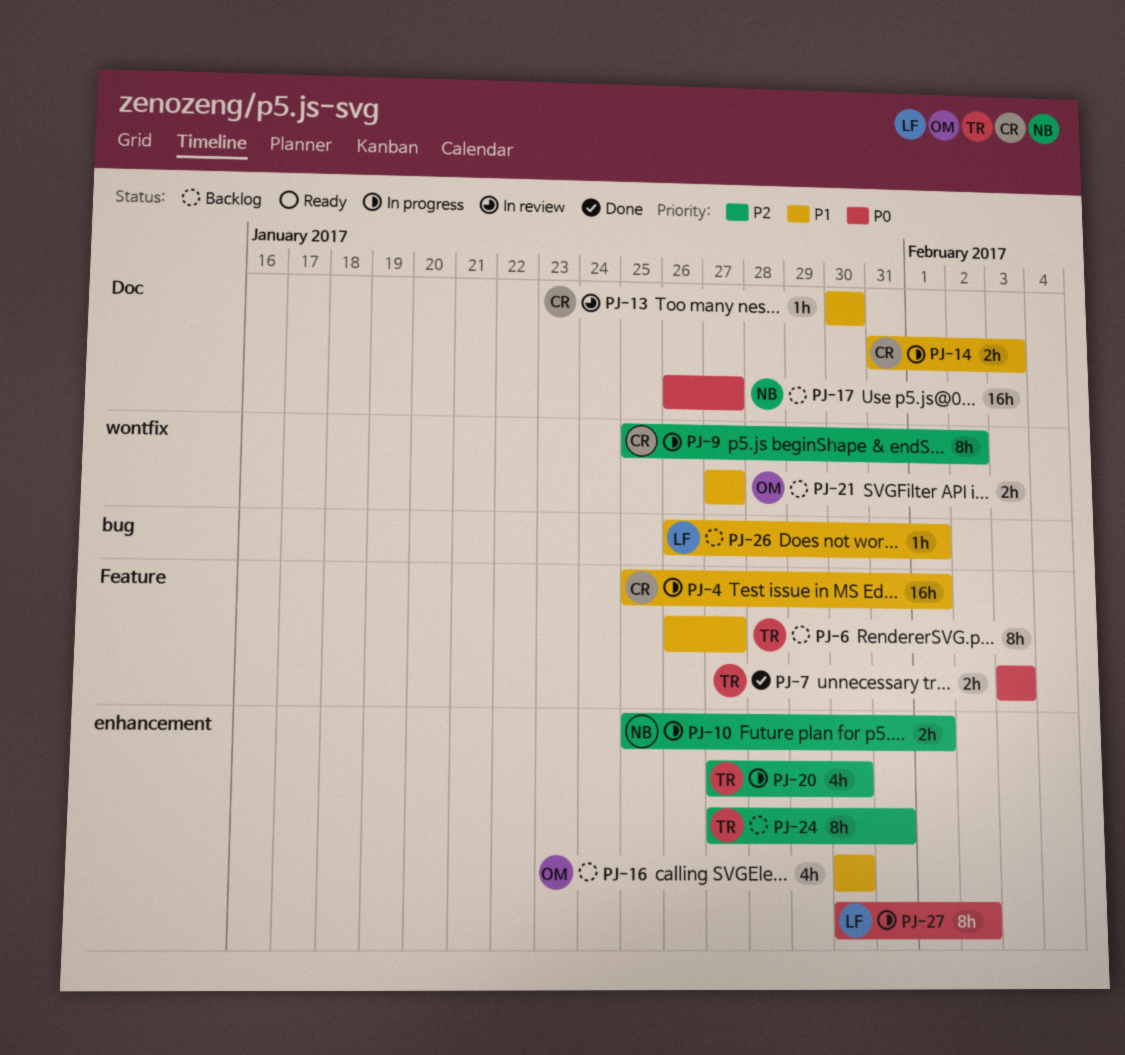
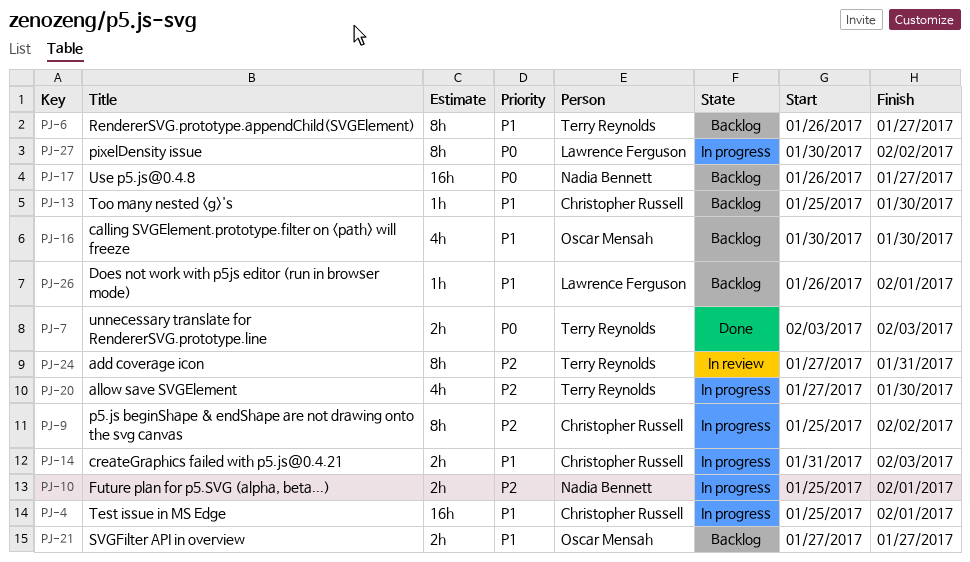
PJ-13, status: In review -> Backlog
PJ-13, start: Jan 30 -> Jan 25
PJ-24, status: Backlog -> In review

